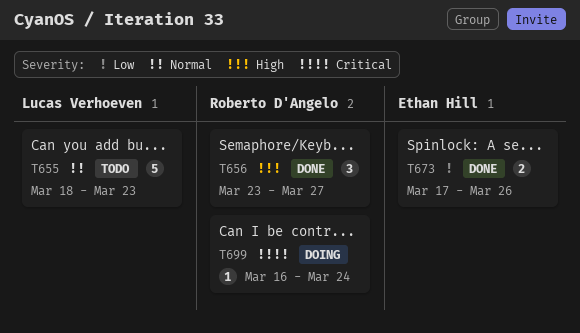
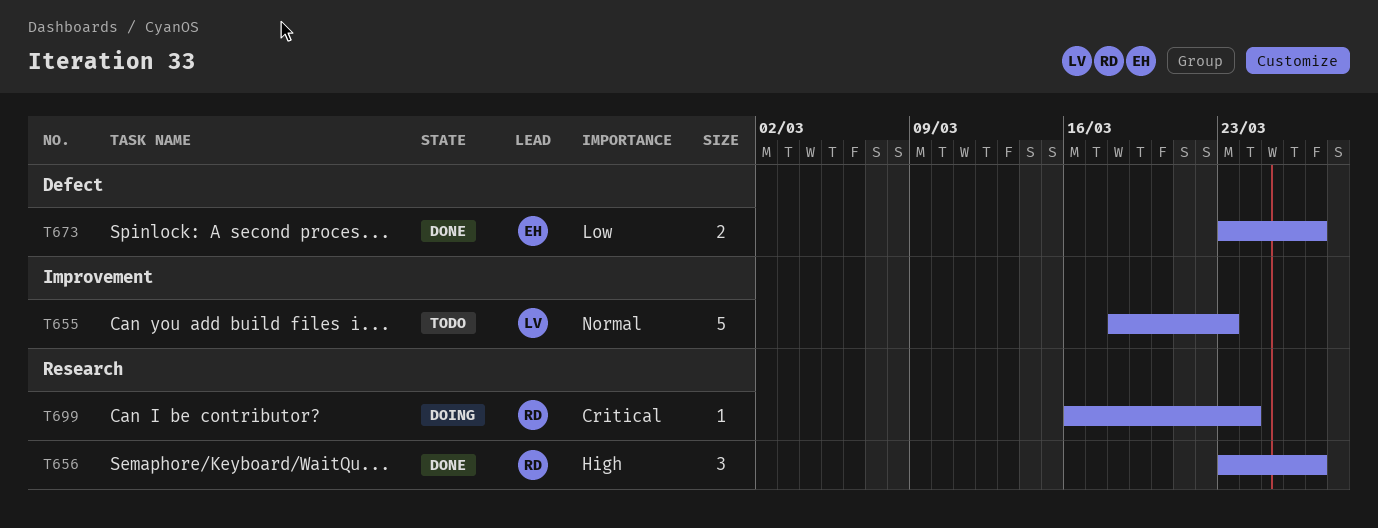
T673, start: Mar 17 -> Mar 23
T673, due: Mar 26 -> Mar 27

